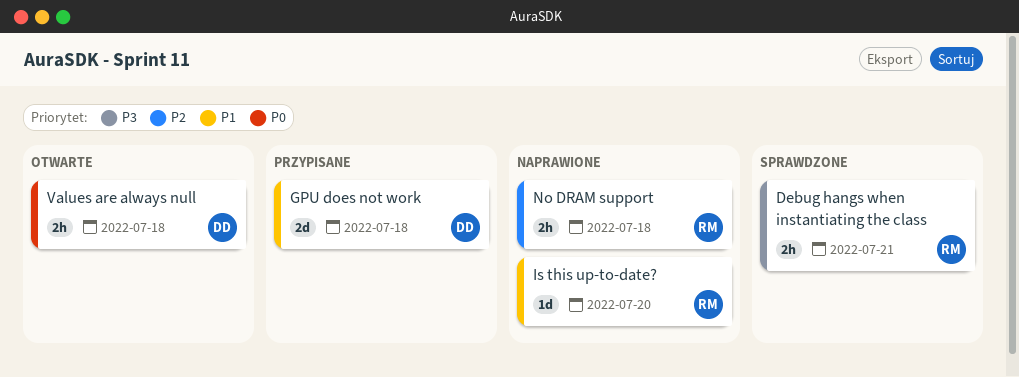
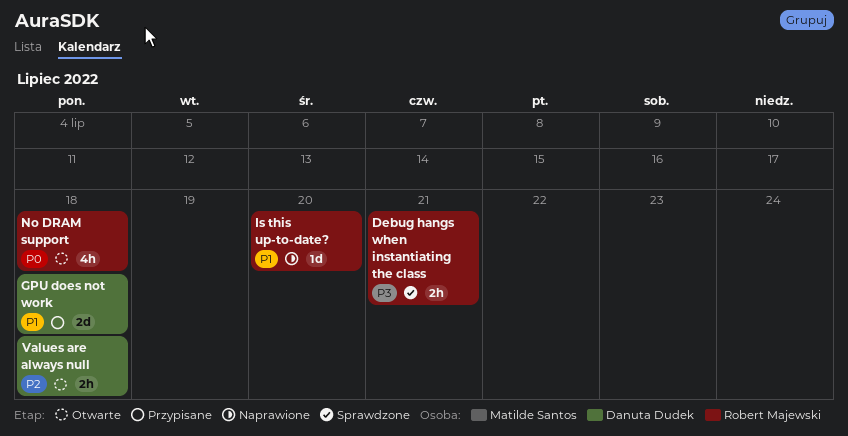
No DRAM support, status: Naprawione -> Otwarte
No DRAM support, priority: P2 -> P0
No DRAM support, estimate: 2h -> 4h
Values are always null, priority: P0 -> P2

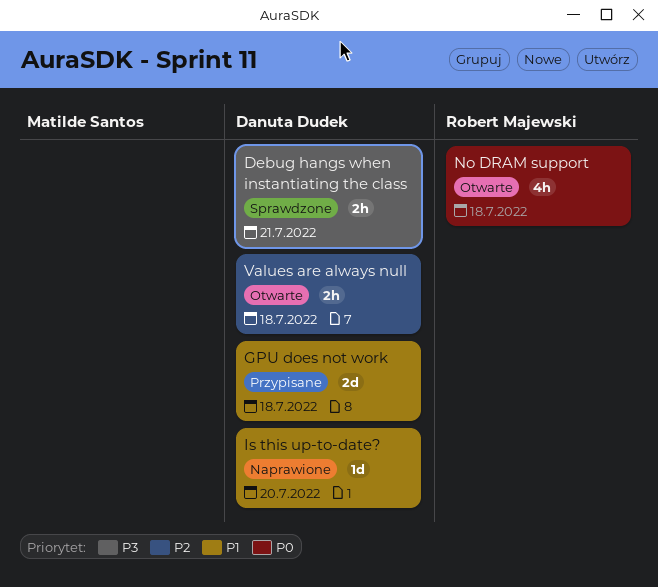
Debug hangs when instantiating the class, owner: Robert Majewski -> Danuta Dudek
Is this up-to-date?, owner: Robert Majewski -> Danuta Dudek

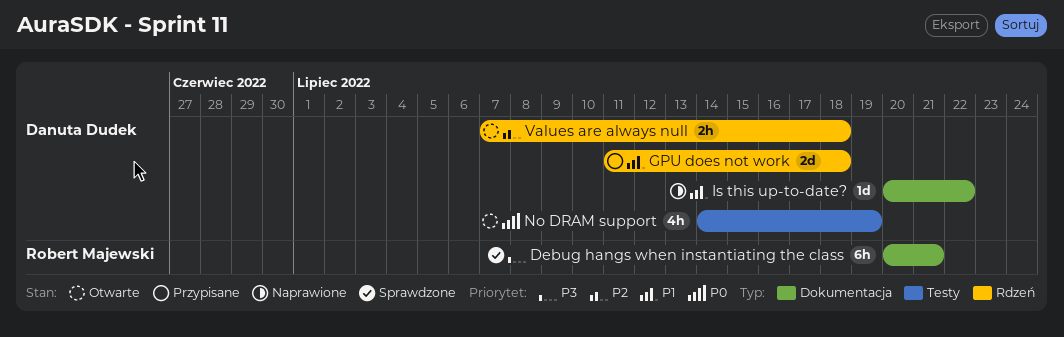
Debug hangs when instantiating the class, owner: Danuta Dudek -> Robert Majewski
Debug hangs when instantiating the class, estimate: 2h -> 6h
Is this up-to-date?, due: Jul 20 -> Jul 22
No DRAM support, owner: Robert Majewski -> Danuta Dudek
No DRAM support, due: Jul 18 -> Jul 19

